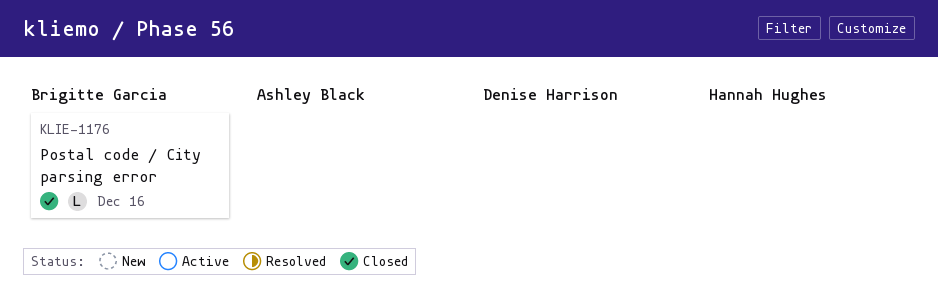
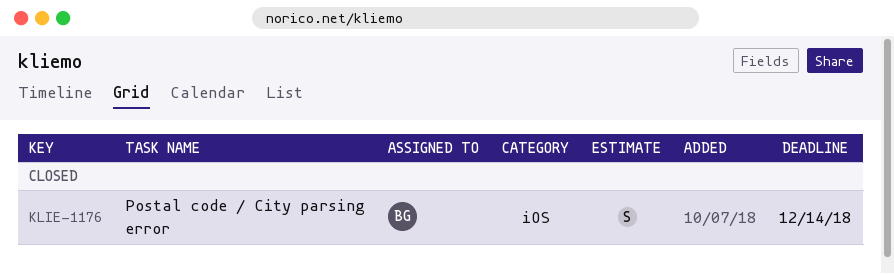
KLIE-1176, estimate: L -> S
KLIE-1176, due: Dec 16 -> Dec 14

